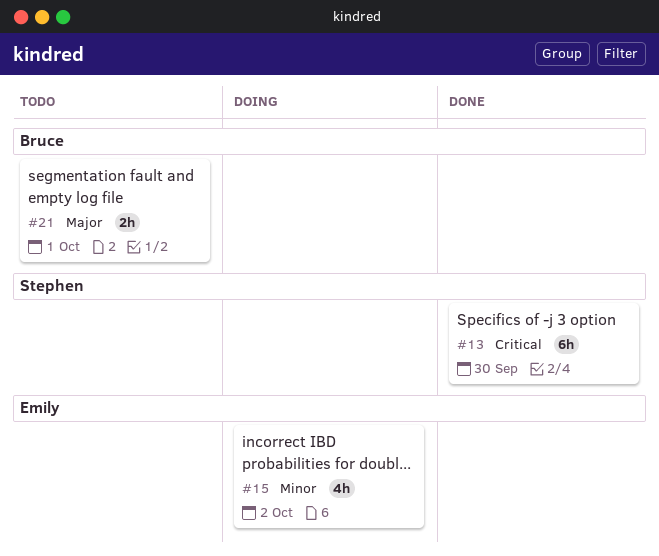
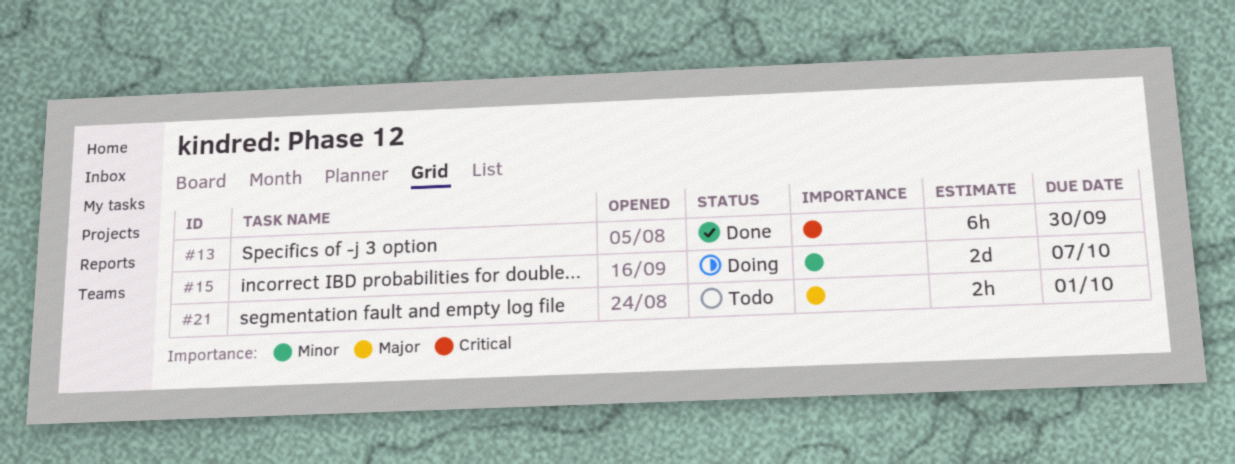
#15, estimate: 4h -> 2d
#15, due: Oct 2 -> Oct 7

